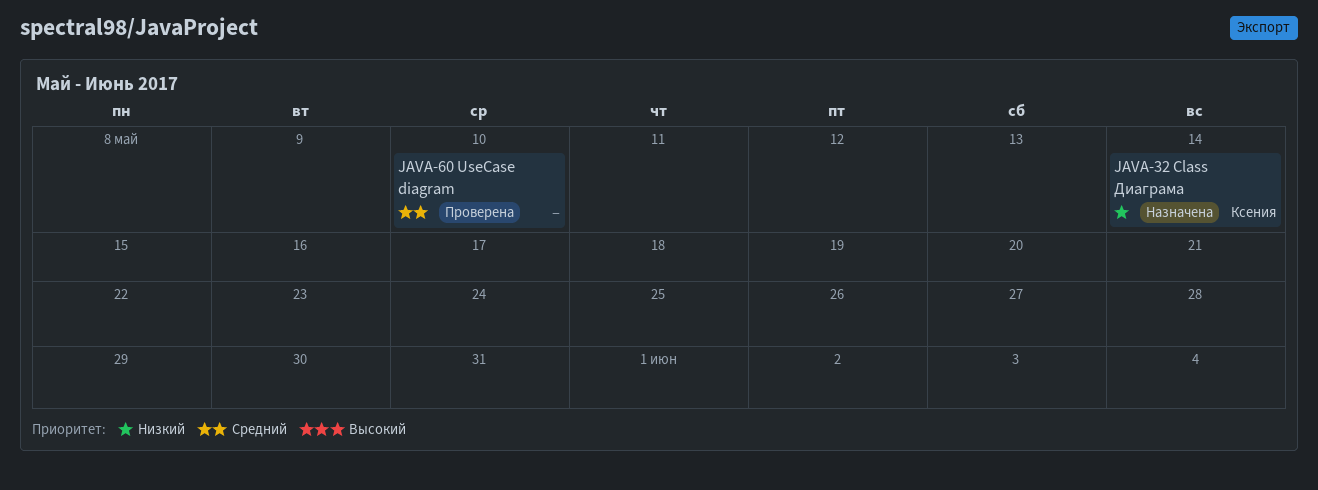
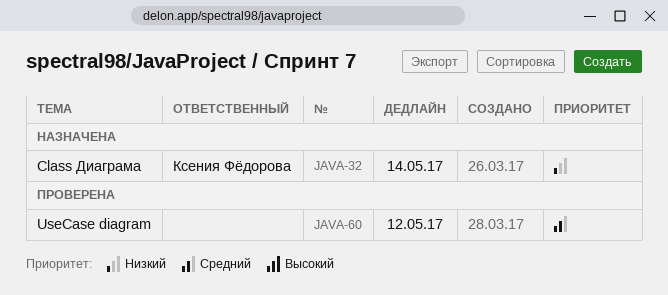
JAVA-60, due: May 10 -> May 12

